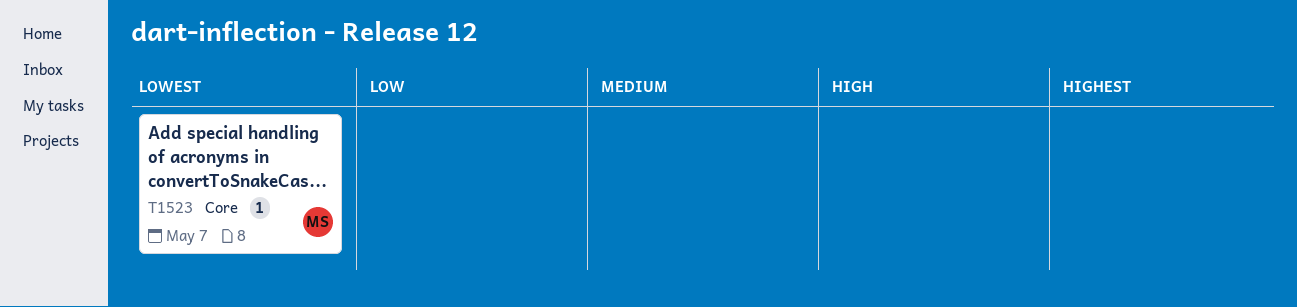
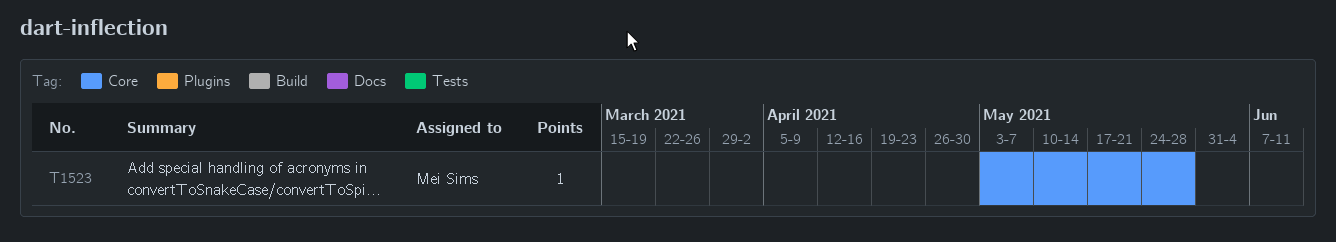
T1523, due: May 7 -> May 28

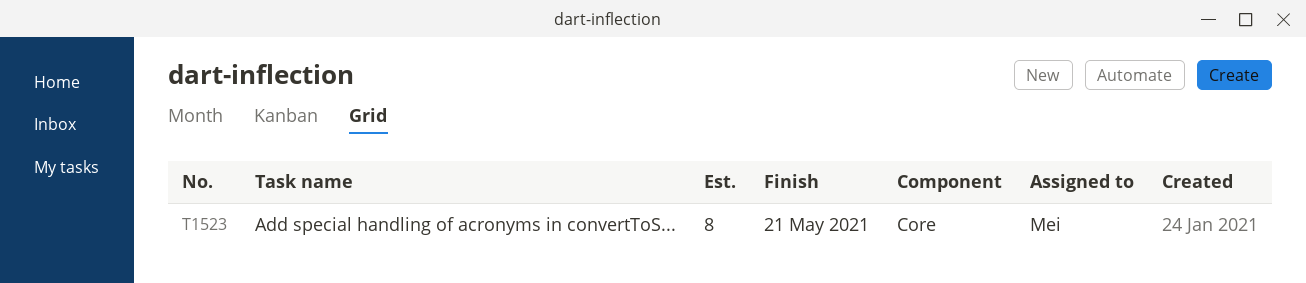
T1523, estimate: 1 -> 8
T1523, due: May 28 -> May 21

